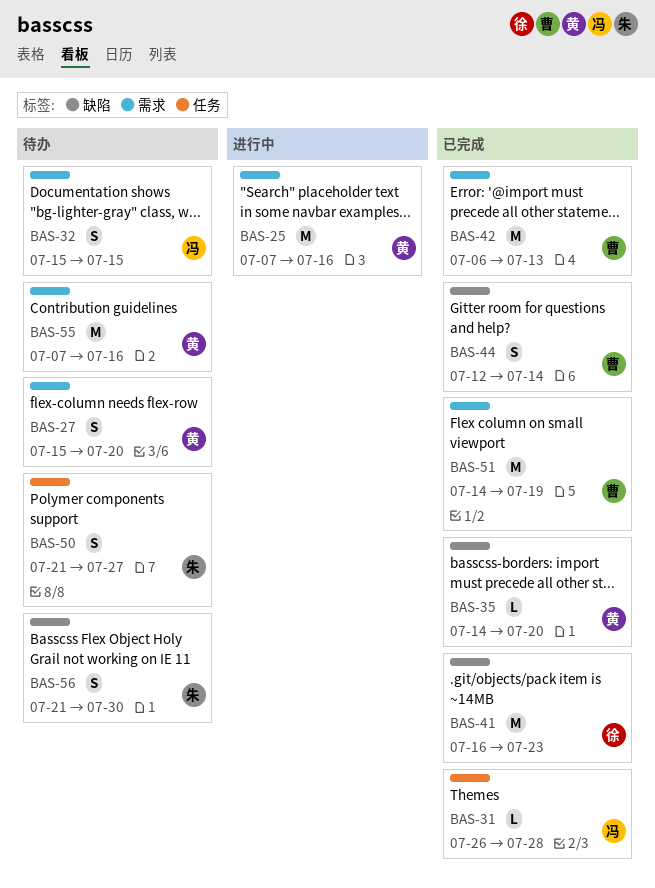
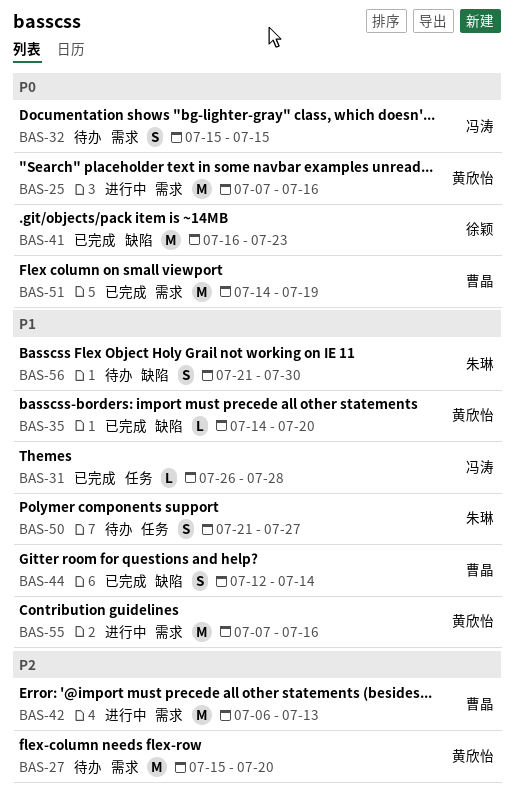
BAS-27, estimate: S -> M
BAS-42, status: 已完成 -> 进行中
BAS-55, status: 待办 -> 进行中

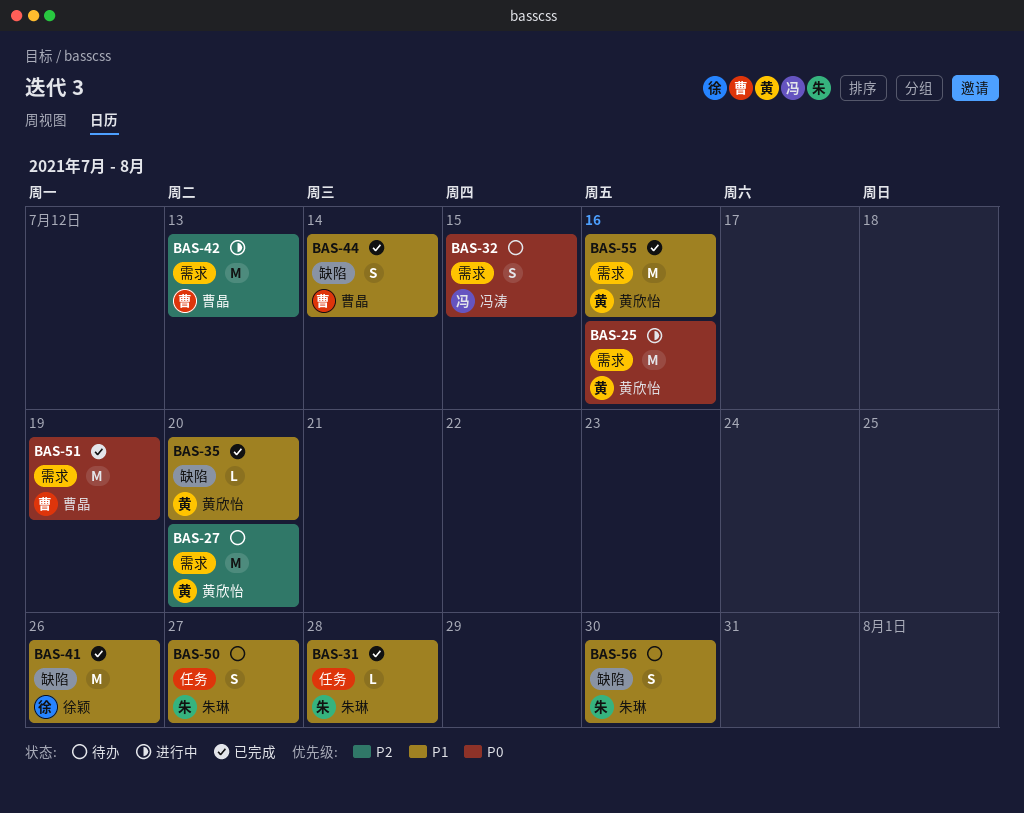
BAS-31, owner: 冯涛 -> 朱琳
BAS-41, priority: P0 -> P1
BAS-41, due: Jul 23 -> Jul 26
BAS-55, status: 进行中 -> 已完成

